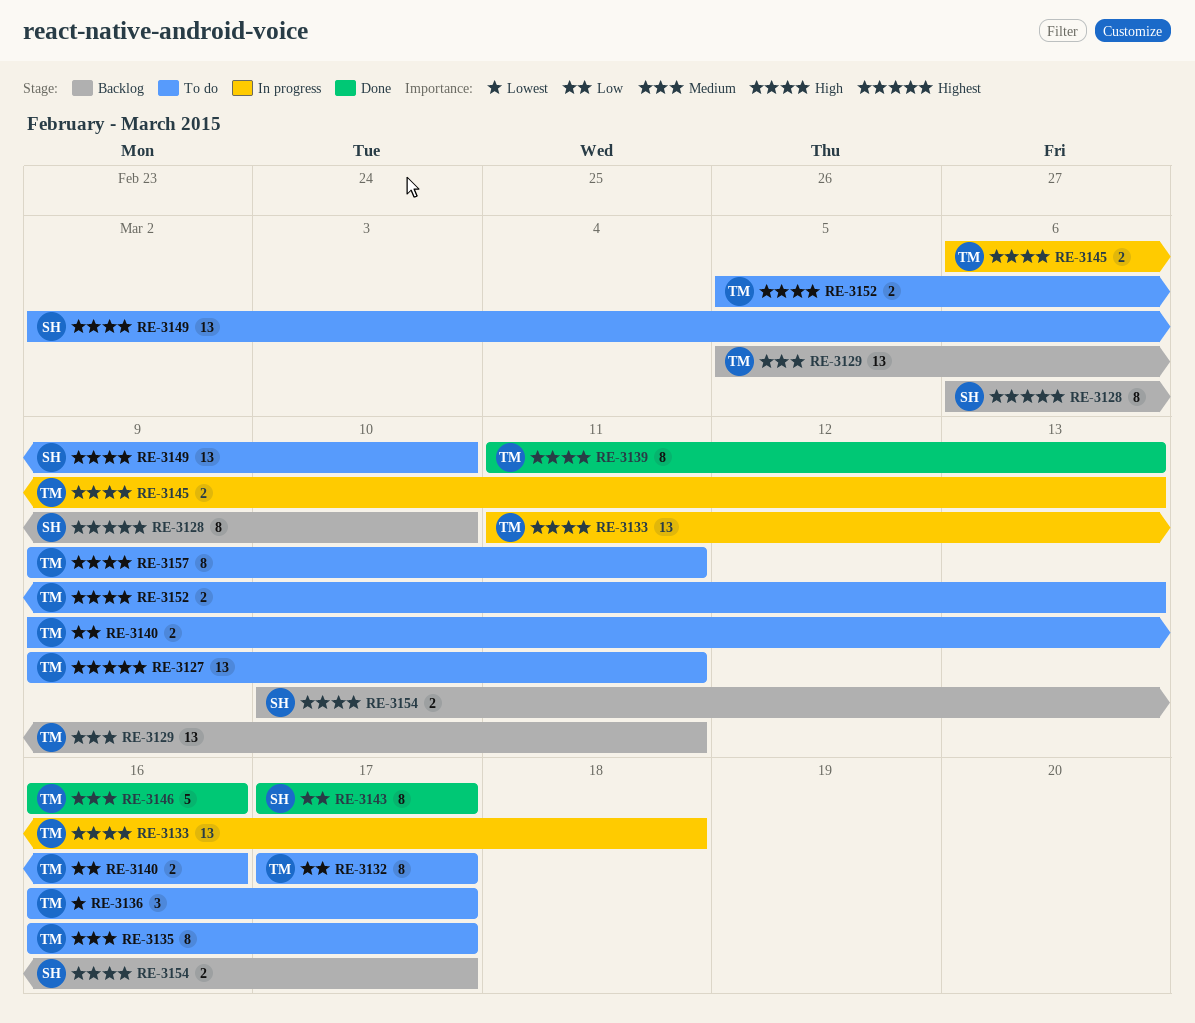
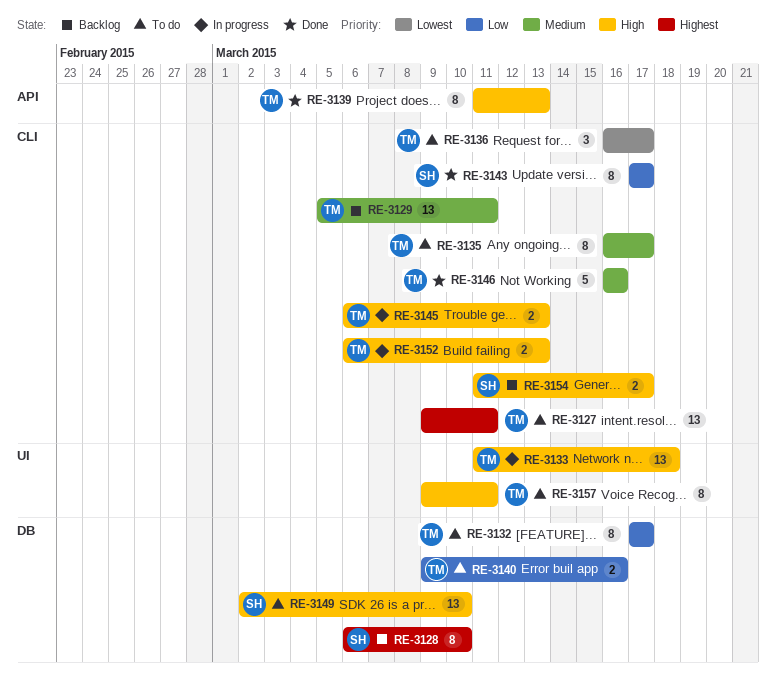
RE-3152, status: To do -> In progress
RE-3152, start: Mar 5 -> Mar 6
RE-3154, start: Mar 10 -> Mar 11

